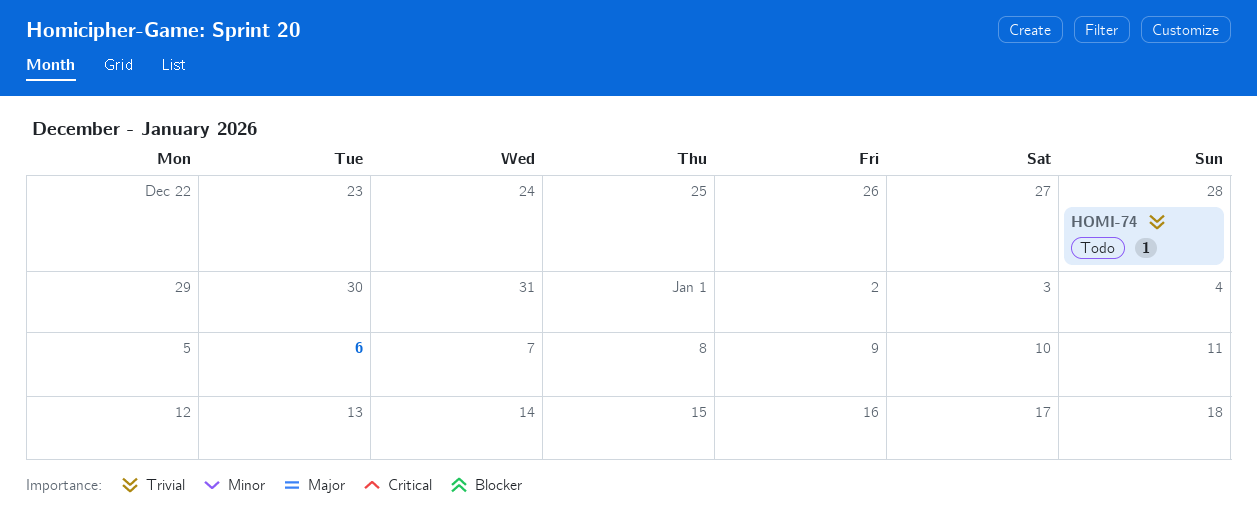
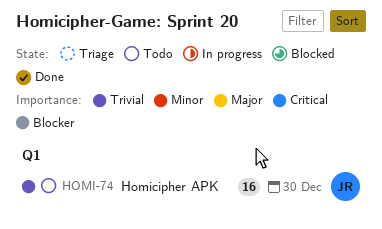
HOMI-74, estimate: 1 -> 16
HOMI-74, due: Dec 28 -> Dec 30

